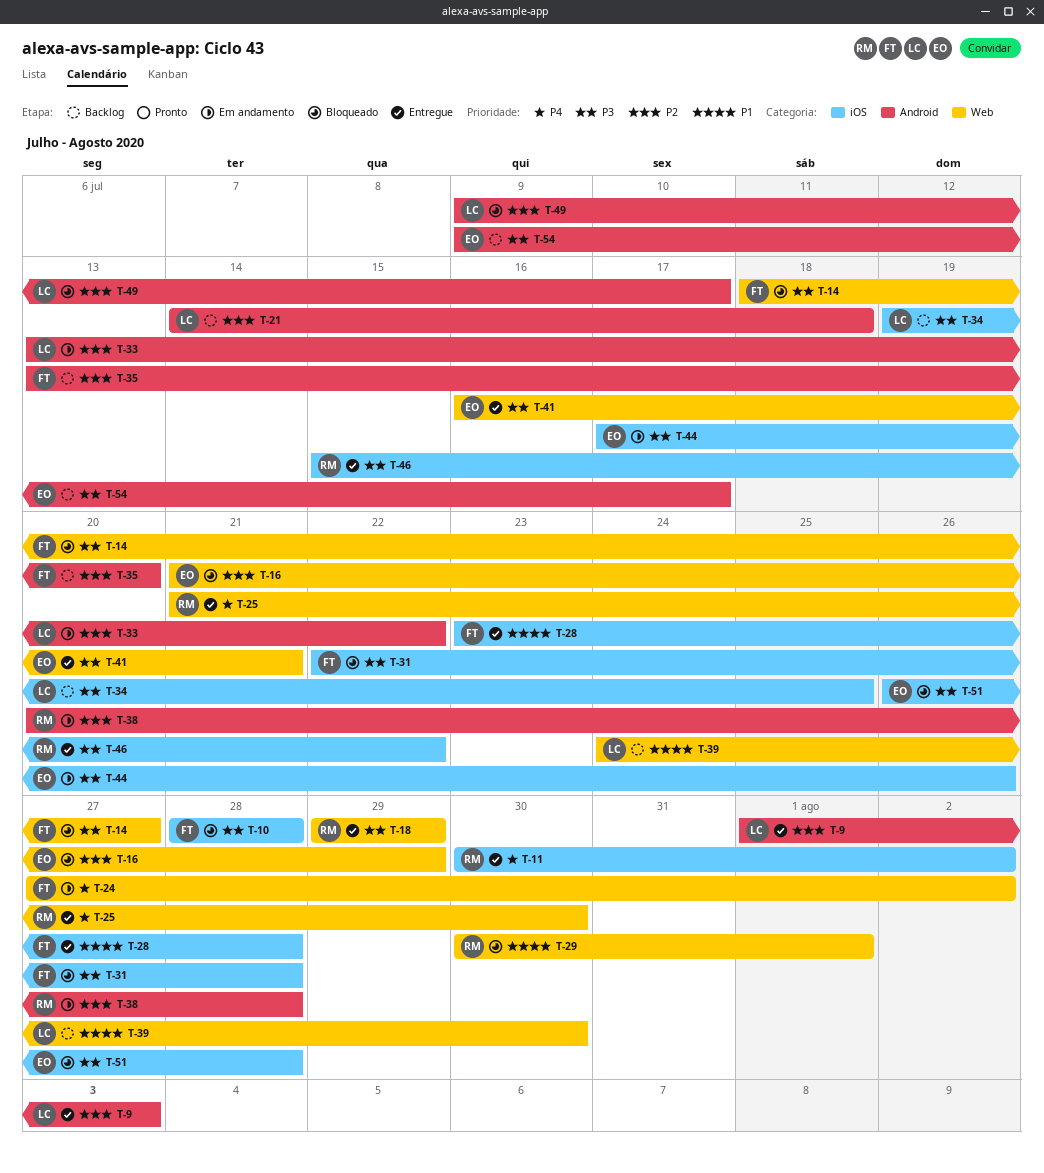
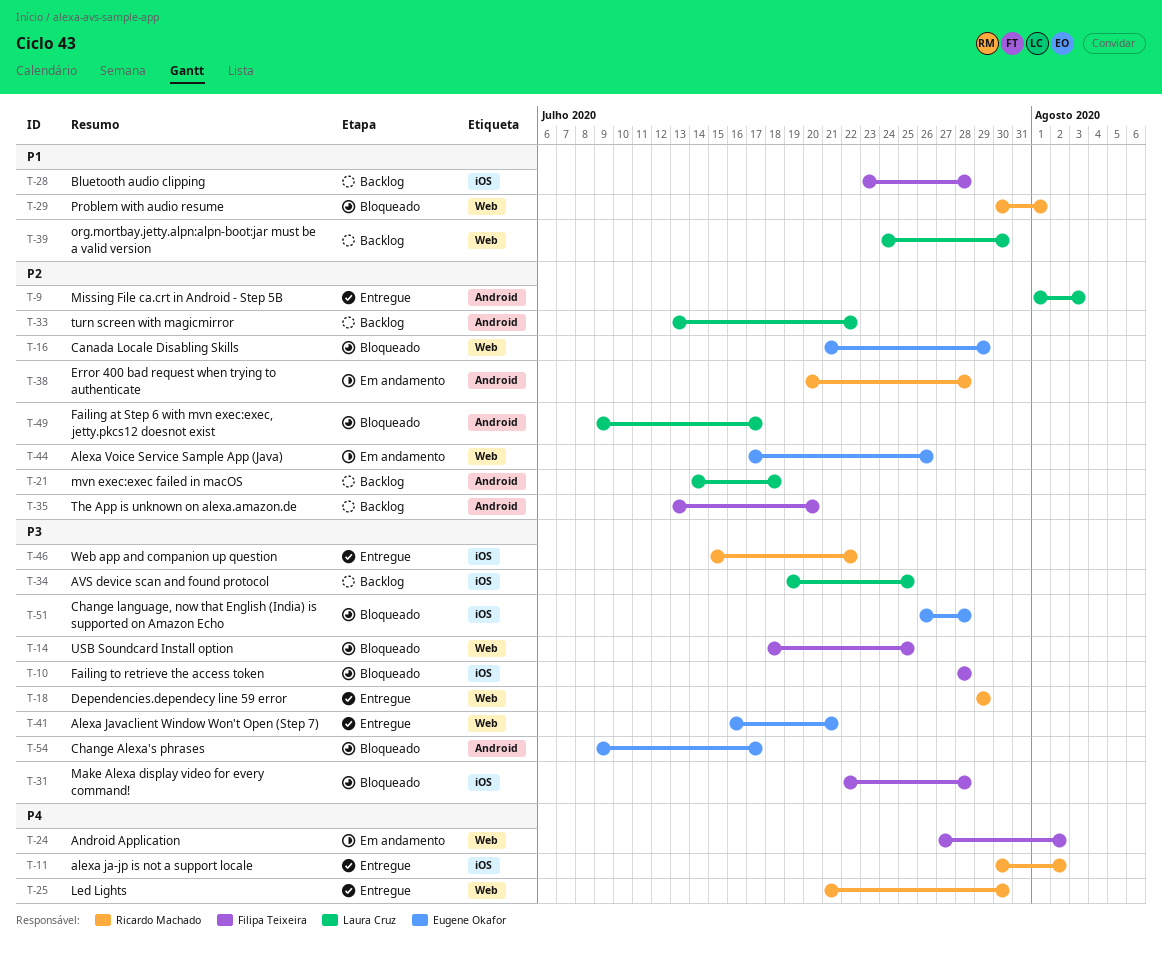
T-14, due: Jul 27 -> Jul 25
T-28, status: Entregue -> Backlog
T-33, status: Em andamento -> Backlog
T-44, priority: P3 -> P2
T-44, label: iOS -> Web
T-54, status: Backlog -> Bloqueado

